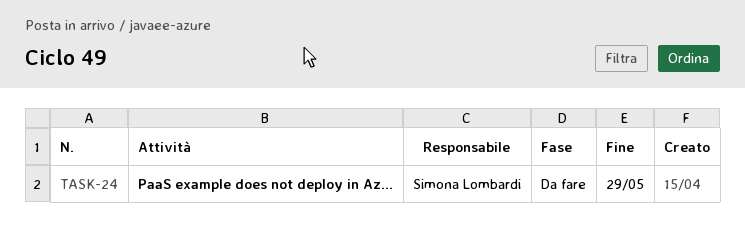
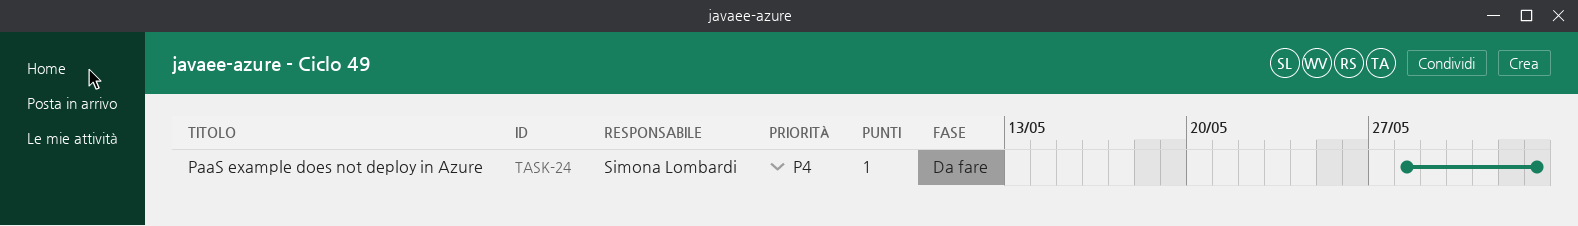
TASK-24, due: May 29 -> Jun 2

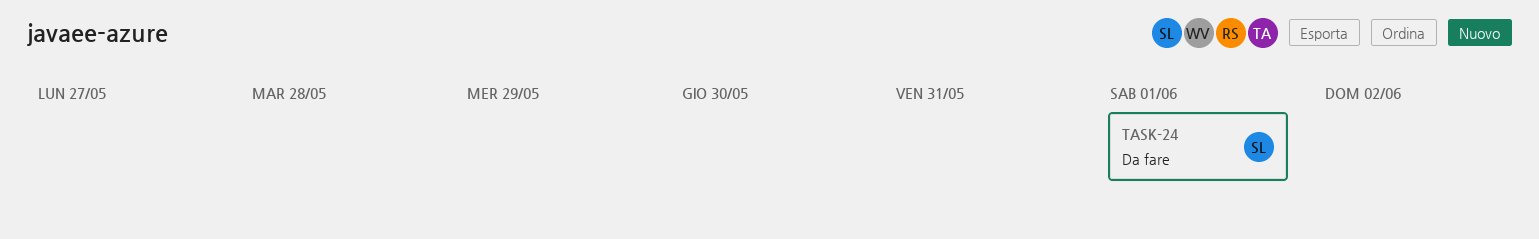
TASK-24, due: Jun 2 -> Jun 1

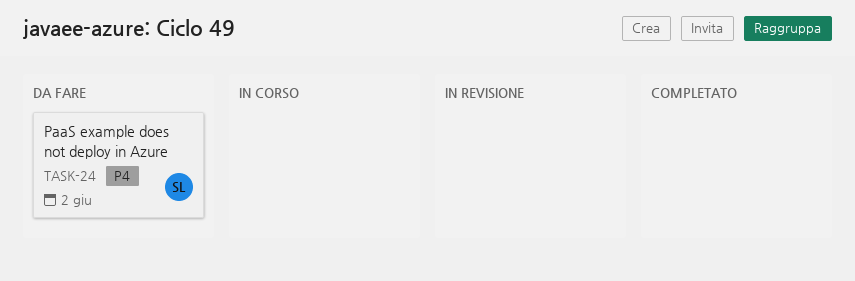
TASK-24, due: Jun 1 -> Jun 2

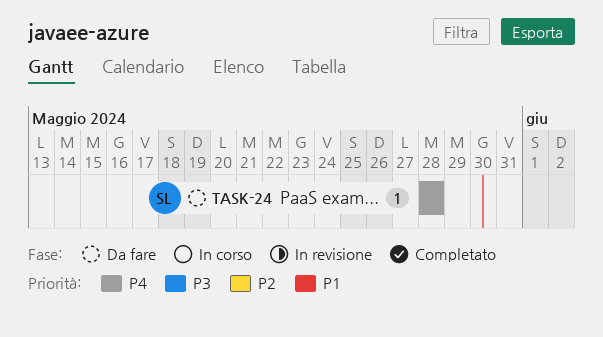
TASK-24, due: Jun 2 -> May 28

